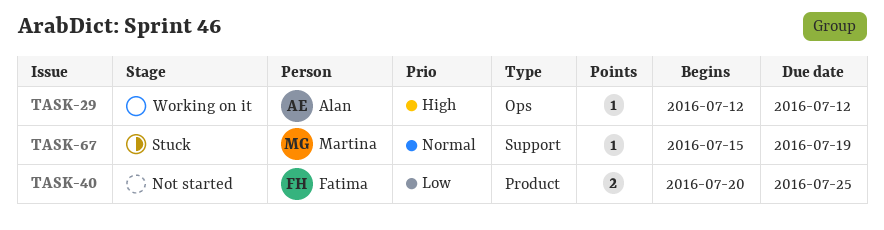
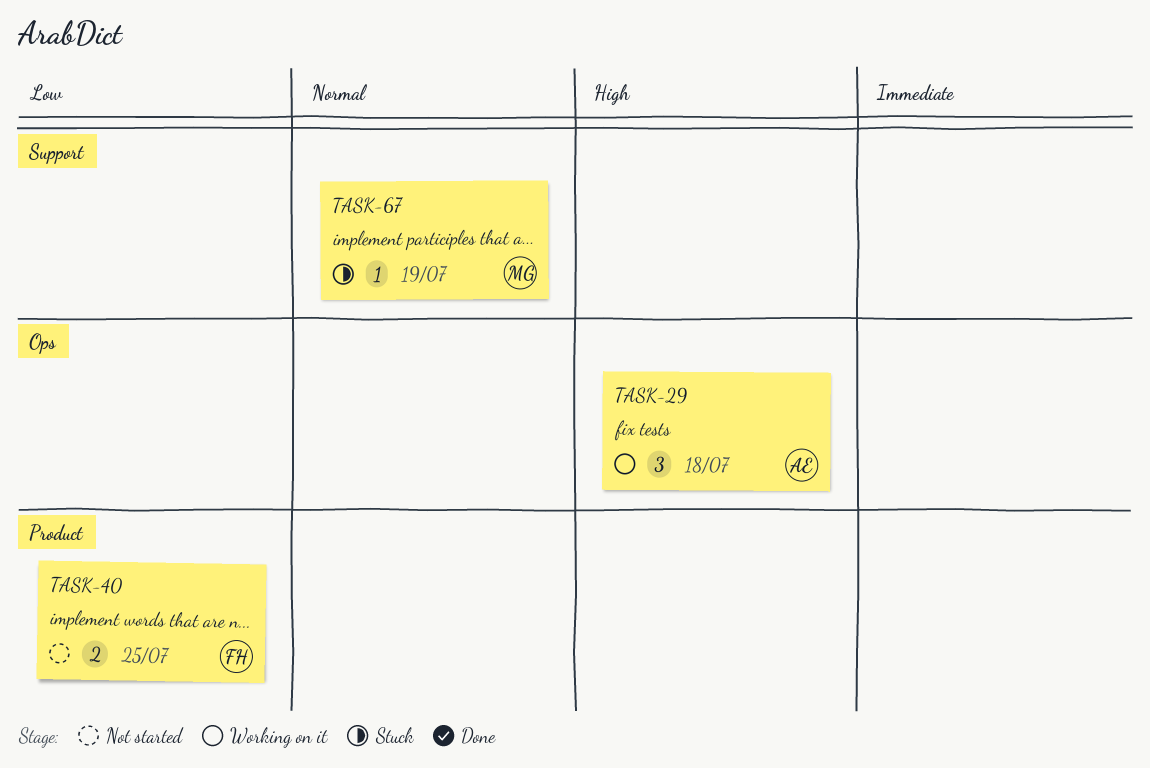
TASK-29, estimate: 1 -> 3
TASK-29, due: Jul 12 -> Jul 18

